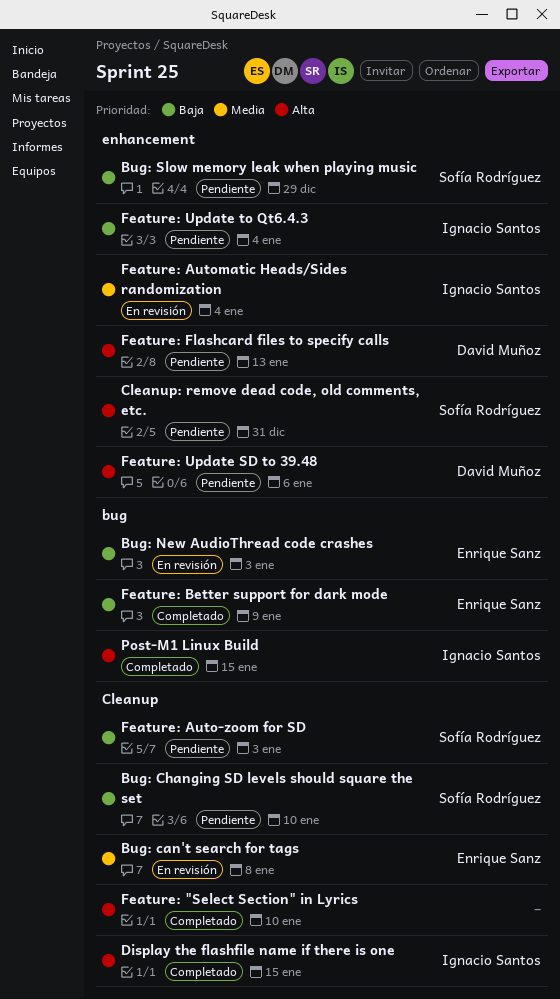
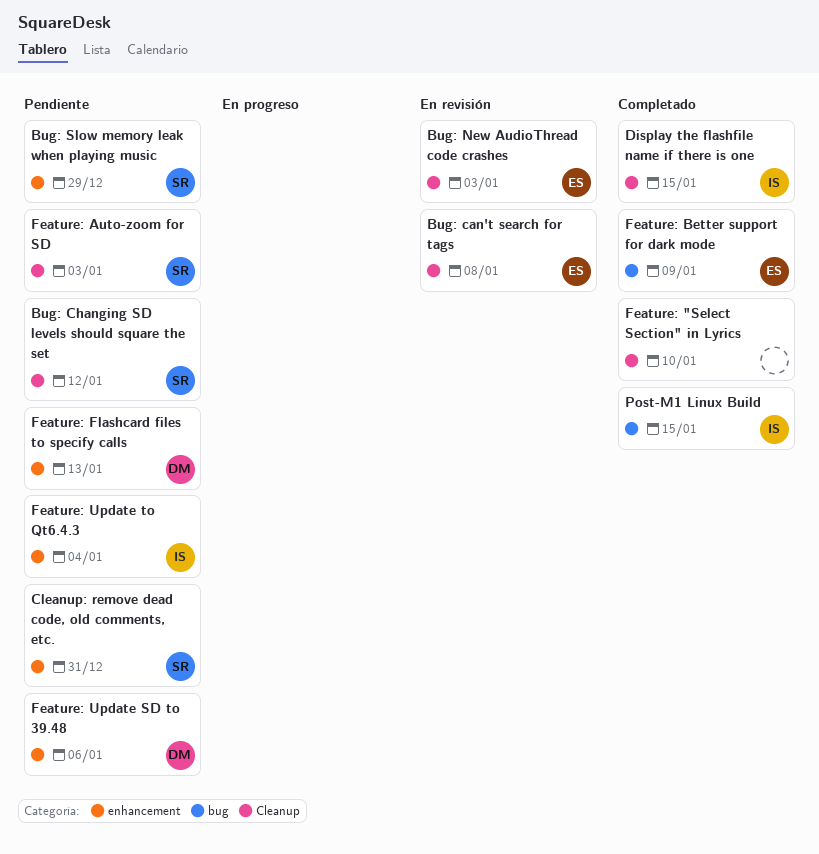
Bug: Changing SD levels should square the set, due: Jan 10 -> Jan 12
Bug: New AudioThread code crashes, label: bug -> Cleanup
Feature: Automatic Heads/Sides randomization: present -> none

